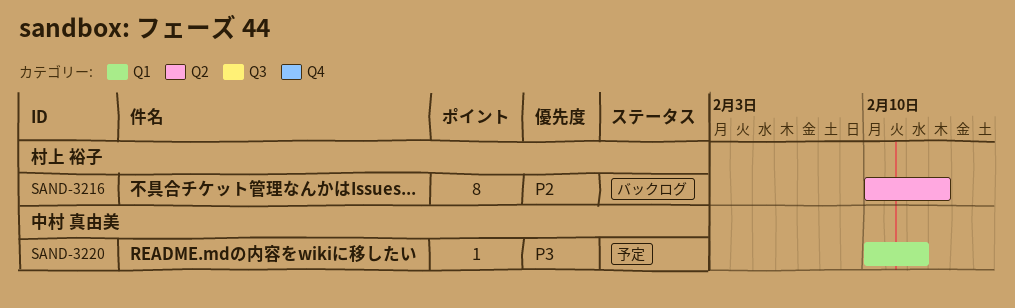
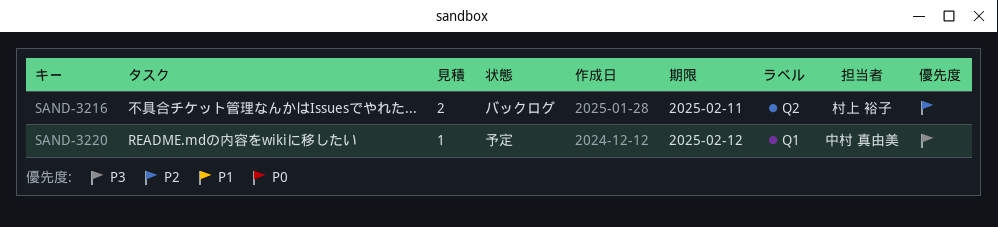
SAND-3216, estimate: 8 -> 2
SAND-3216, due: Feb 13 -> Feb 11

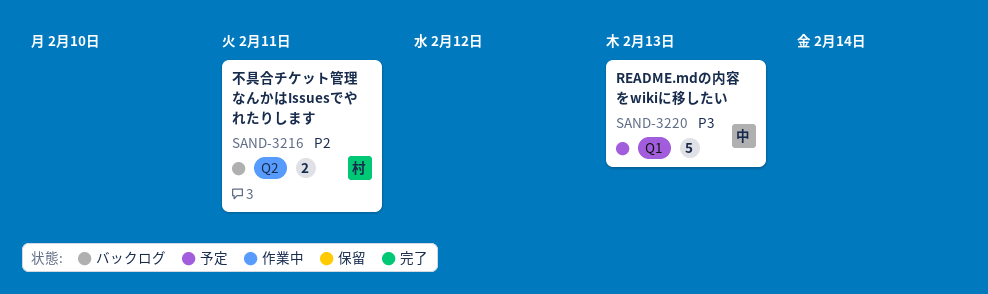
SAND-3220, estimate: 1 -> 5
SAND-3220, due: Feb 12 -> Feb 13

